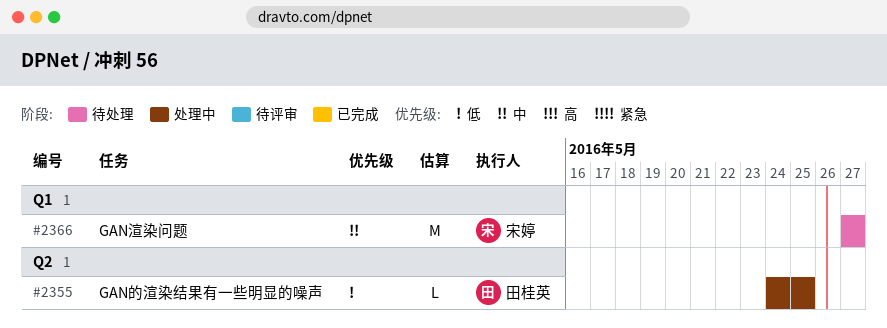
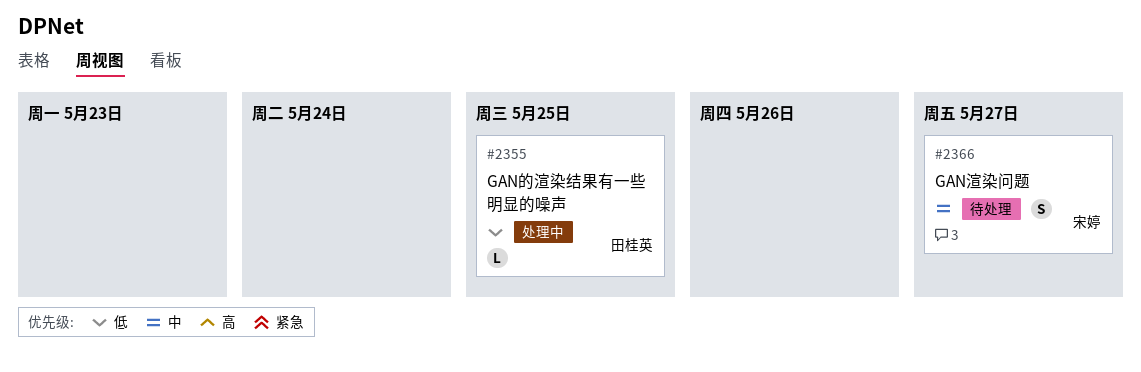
#2366, estimate: M -> S

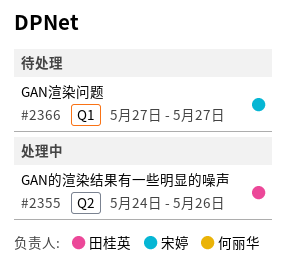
#2355, due: May 25 -> May 26

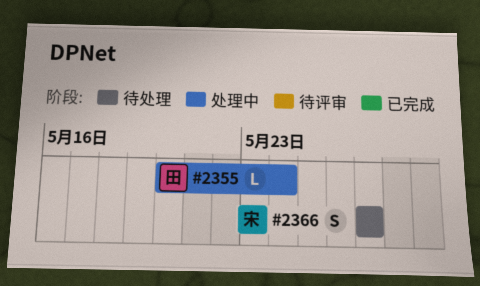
#2355, start: May 24 -> May 20
#2355, due: May 26 -> May 24

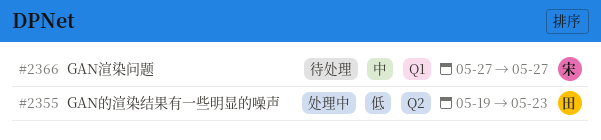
#2355, start: May 20 -> May 19
#2355, due: May 24 -> May 23

